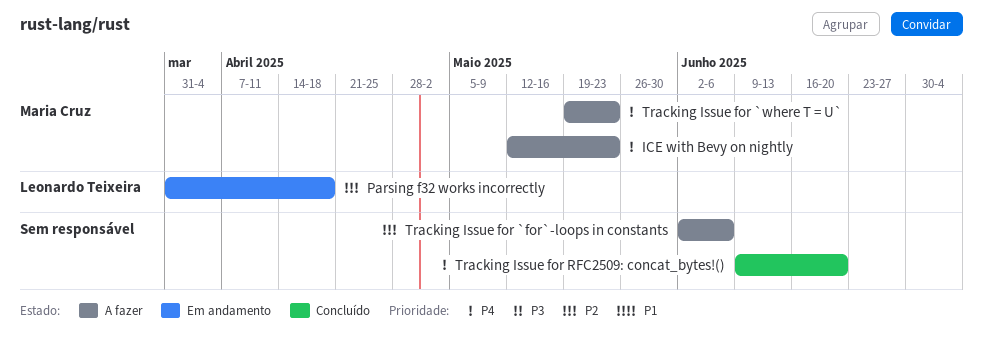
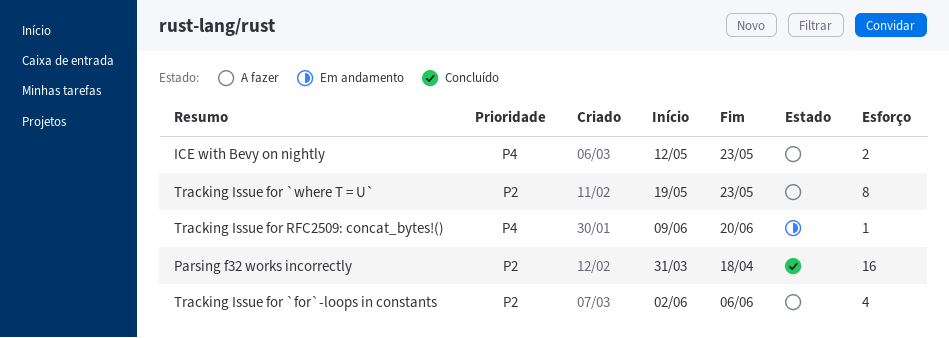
Parsing f32 works incorrectly, status: Em andamento -> Concluído
Tracking Issue for `where T = U`, priority: P4 -> P2
Tracking Issue for RFC2509: concat_bytes!(), status: Concluído -> Em andamento

